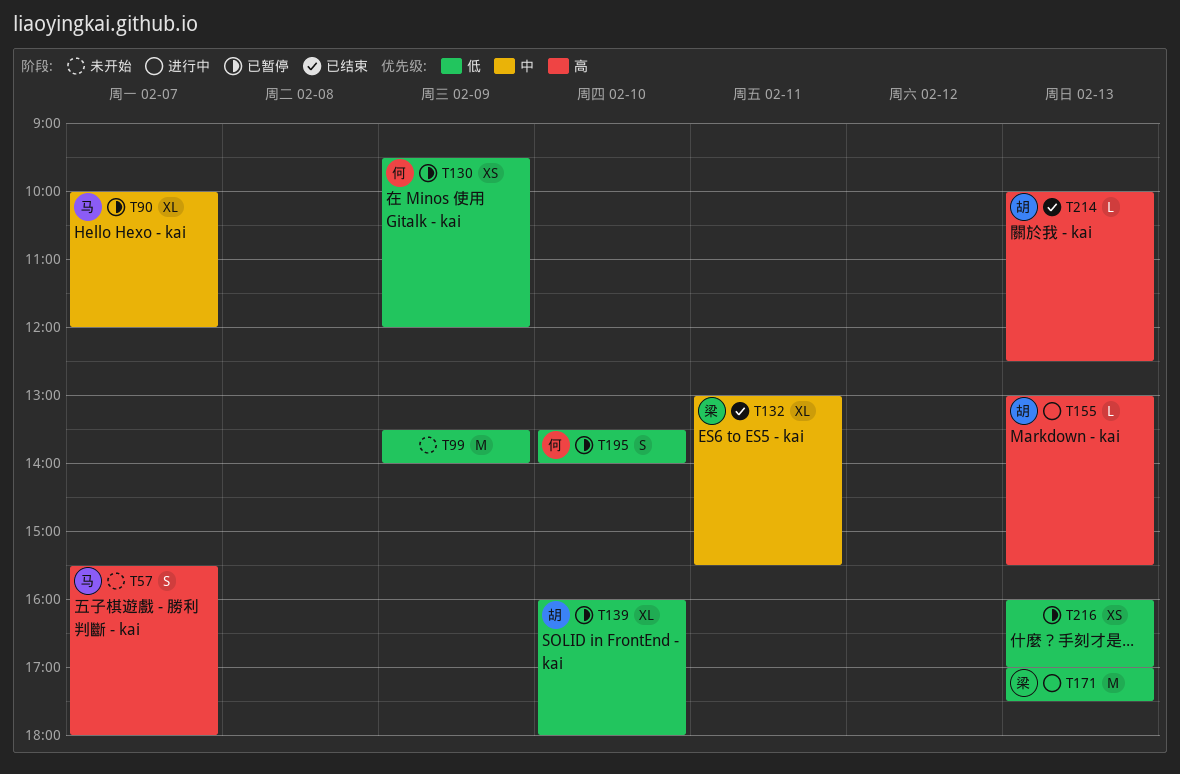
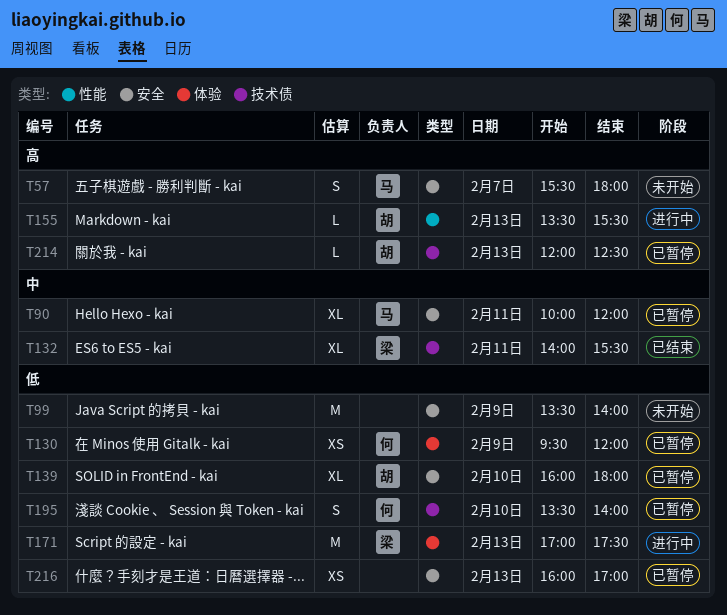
T90, day: Feb 7 -> Feb 11
T132, begins: 13:00 -> 14:00
T155, begins: 13:00 -> 13:30
T214, status: 已结束 -> 已暂停
T214, begins: 10:00 -> 12:00

